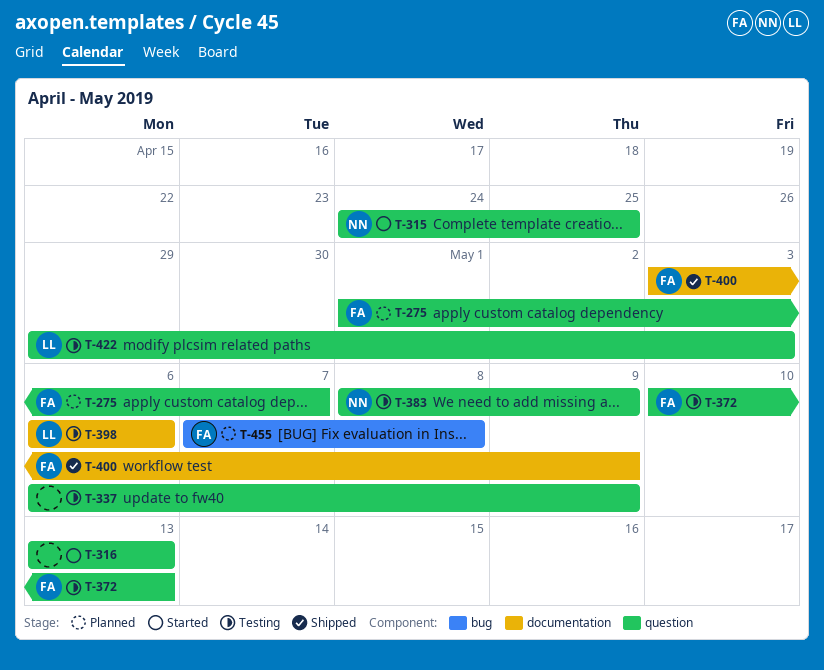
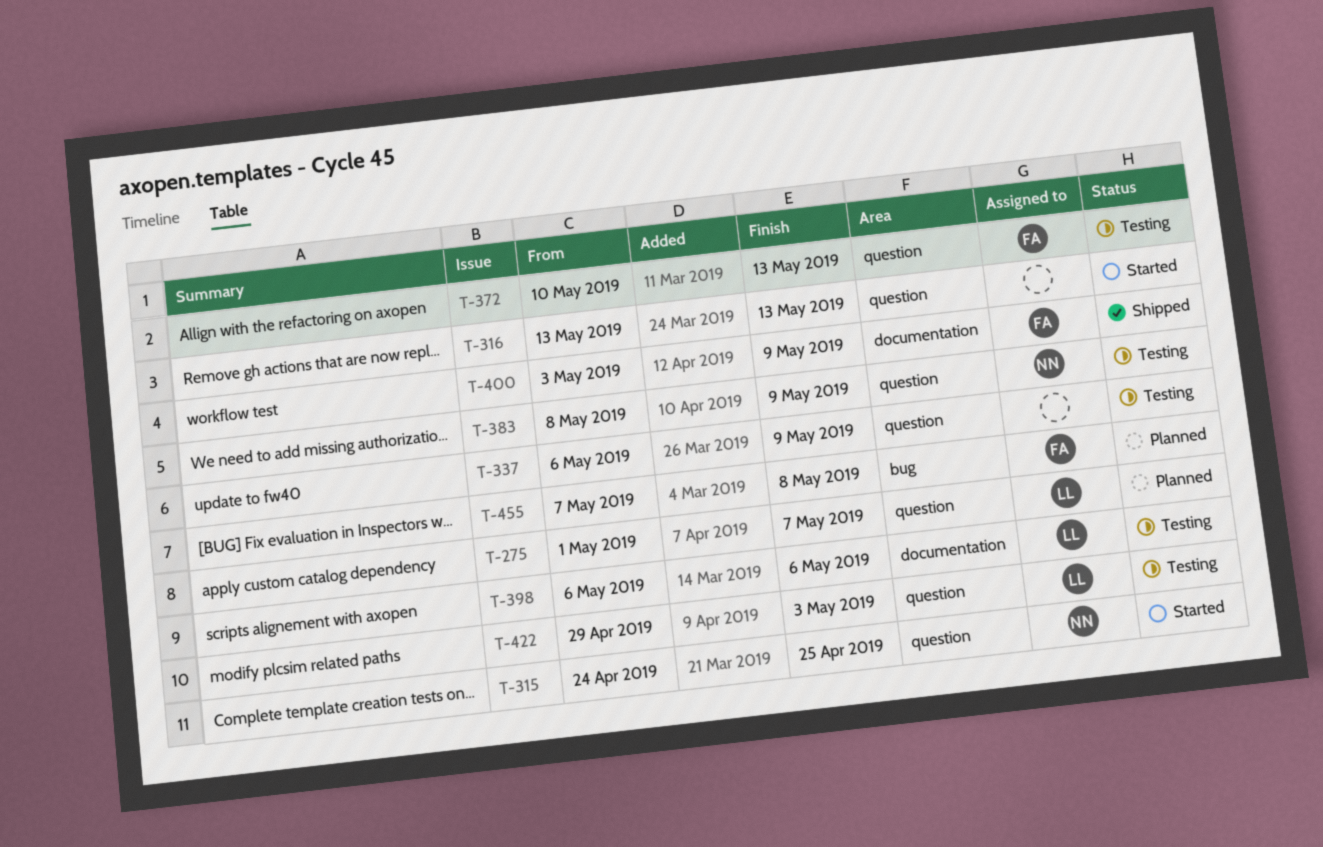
T-275, owner: FA -> LL

